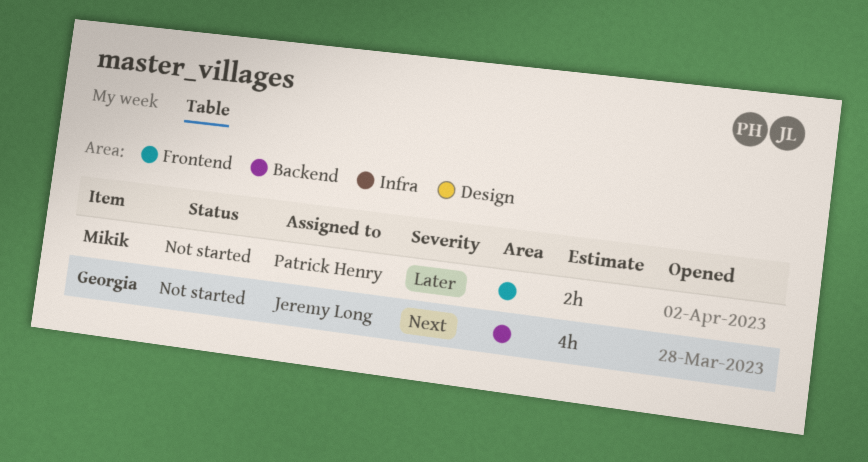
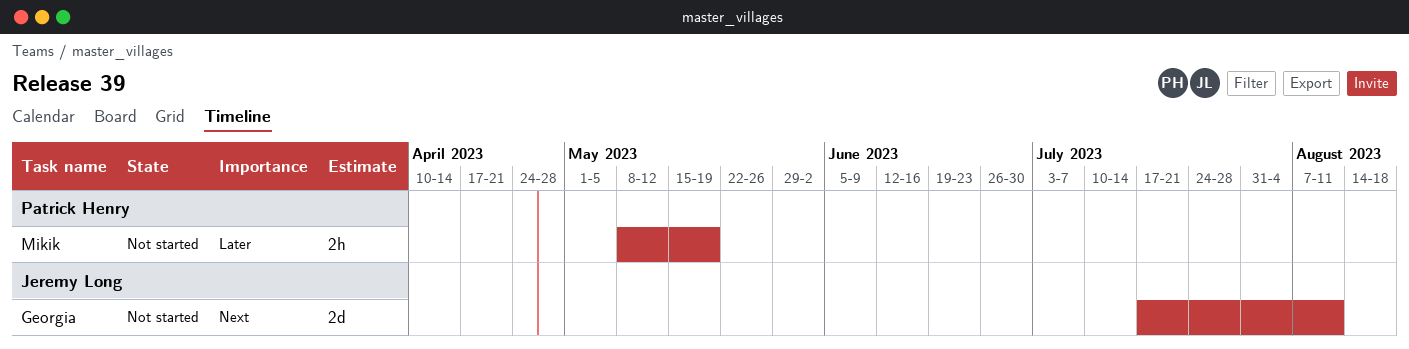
Georgia, estimate: 4h -> 2d

